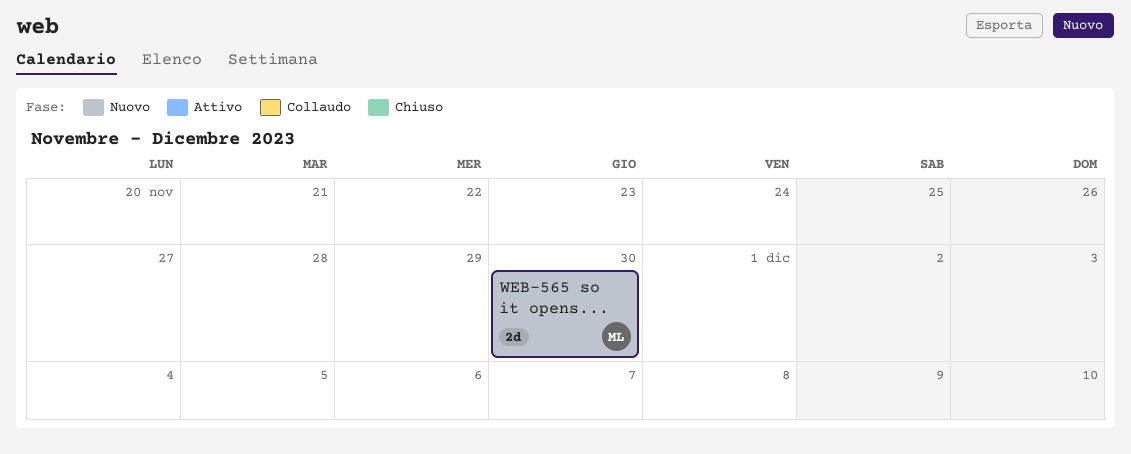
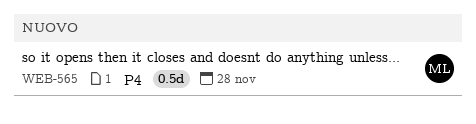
WEB-565, estimate: 2d -> 0.5d
WEB-565, due: Nov 30 -> Nov 28

